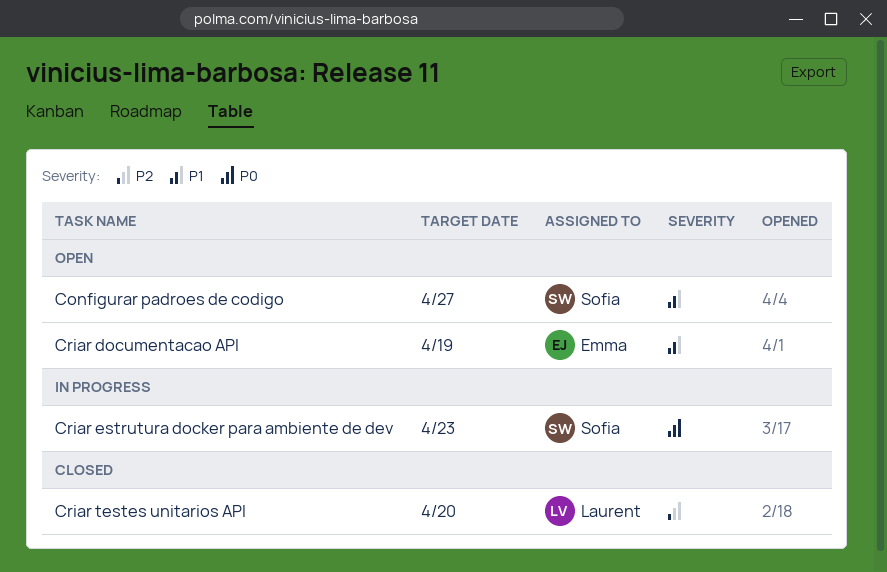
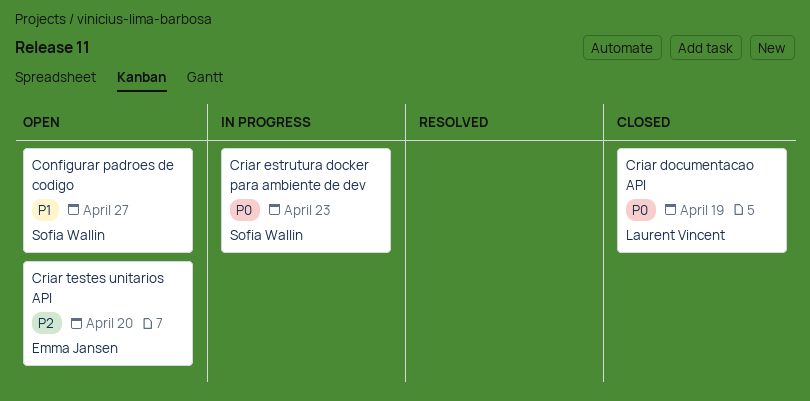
Criar documentacao API, status: Open -> Closed
Criar documentacao API, owner: Emma Jansen -> Laurent Vincent
Criar documentacao API, priority: P1 -> P0
Criar testes unitarios API, status: Closed -> Open
Criar testes unitarios API, owner: Laurent Vincent -> Emma Jansen

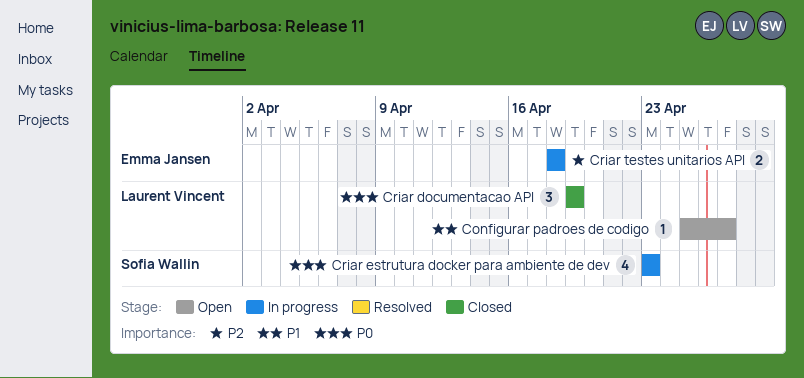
Configurar padroes de codigo, owner: Sofia Wallin -> Laurent Vincent
Criar testes unitarios API, status: Open -> In progress
Criar testes unitarios API, due: Apr 20 -> Apr 18

